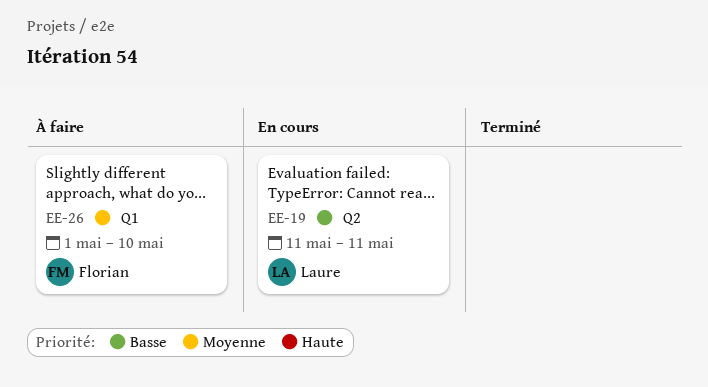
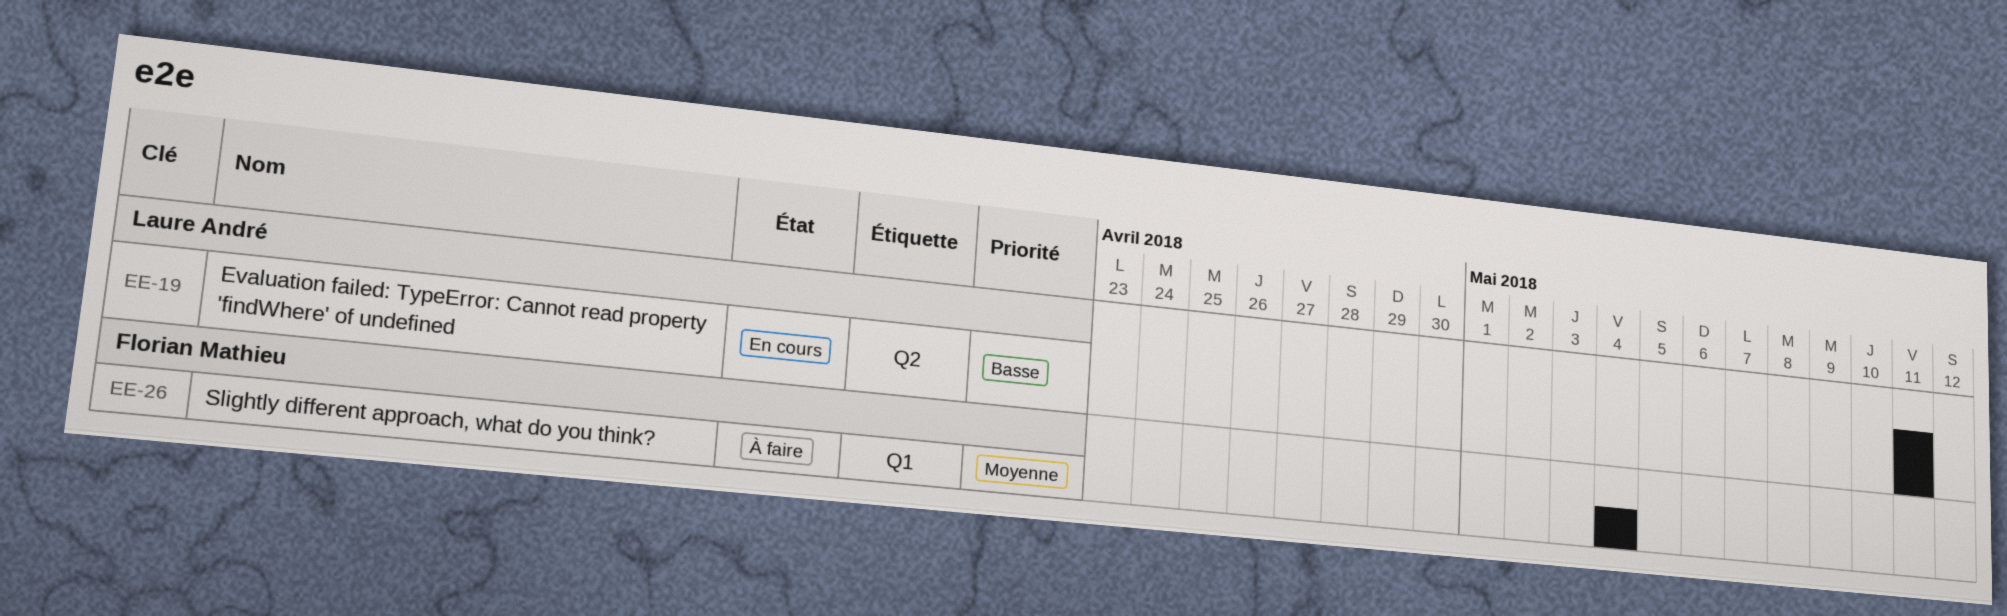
EE-26, start: May 1 -> May 4
EE-26, due: May 10 -> May 4

